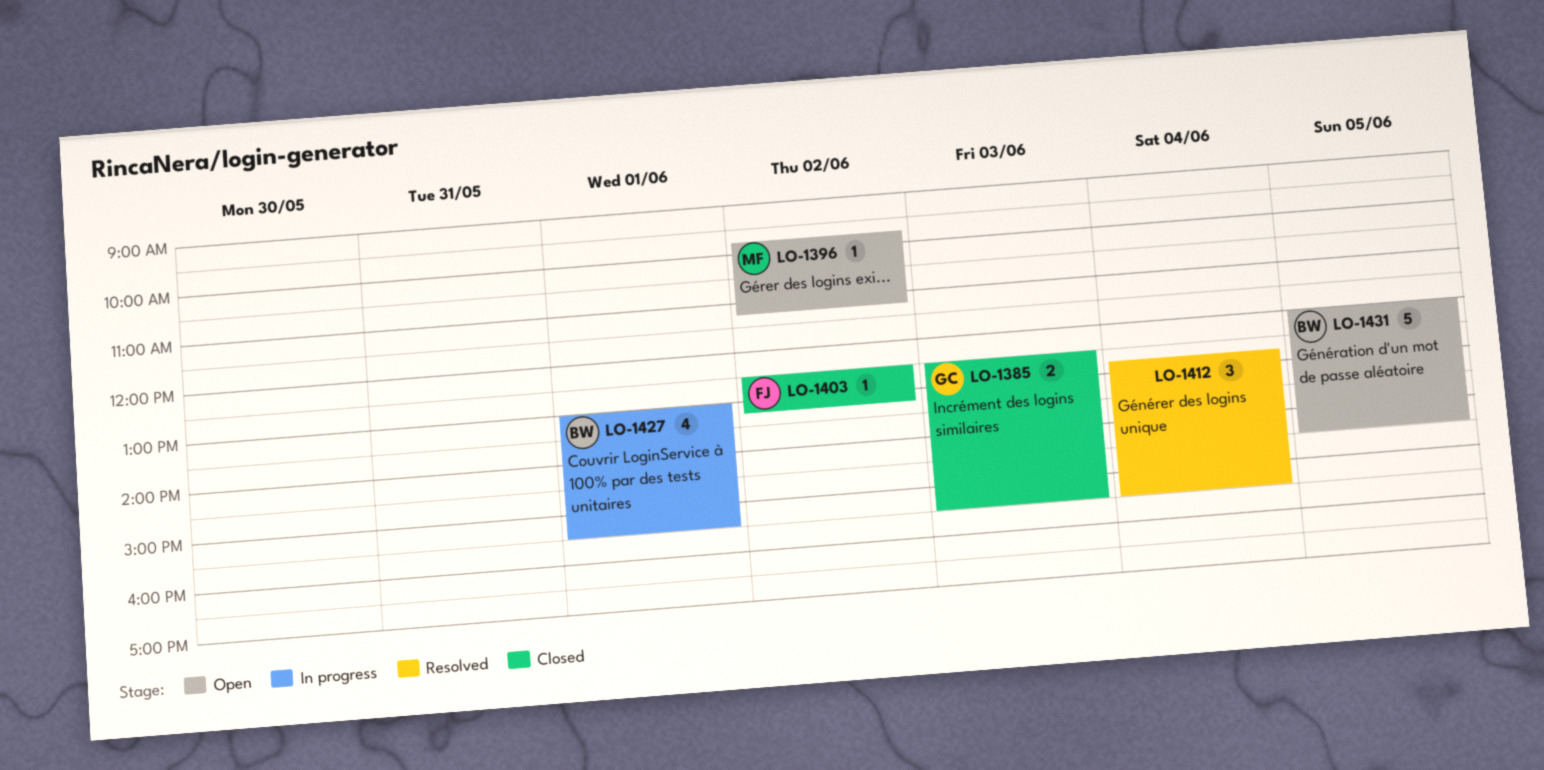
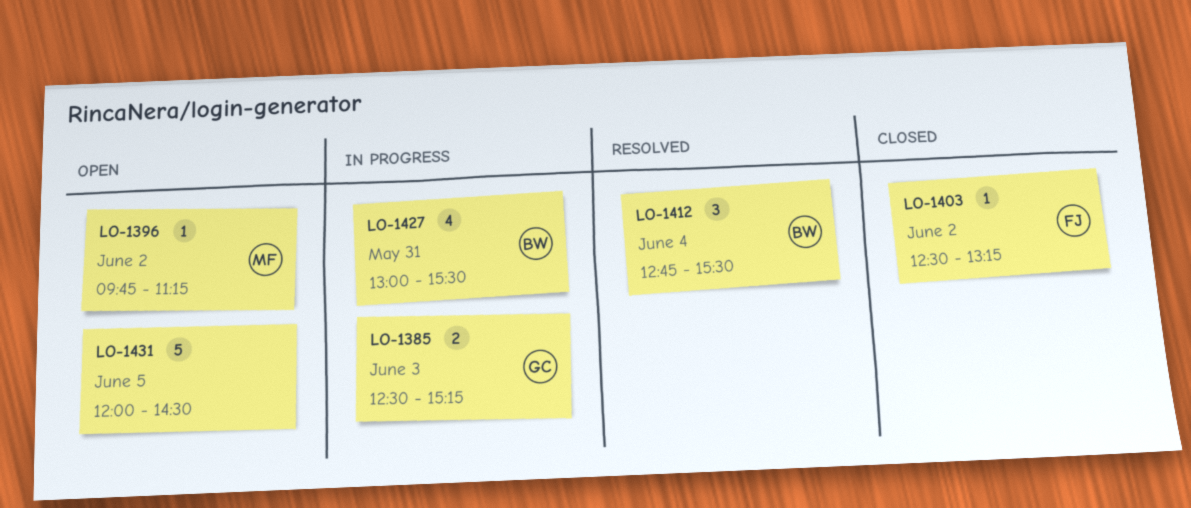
LO-1385, status: Closed -> In progress
LO-1385, ends: 15:30 -> 15:15
LO-1412, owner: none -> BW
LO-1427, day: Jun 1 -> May 31
LO-1431, owner: BW -> none

